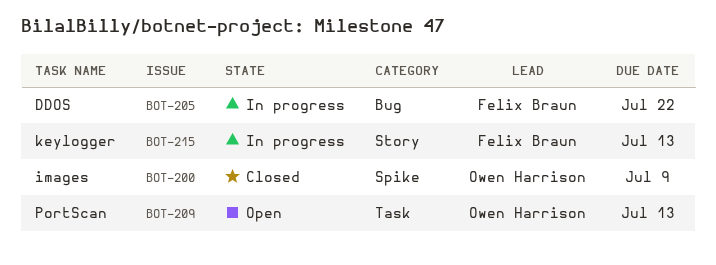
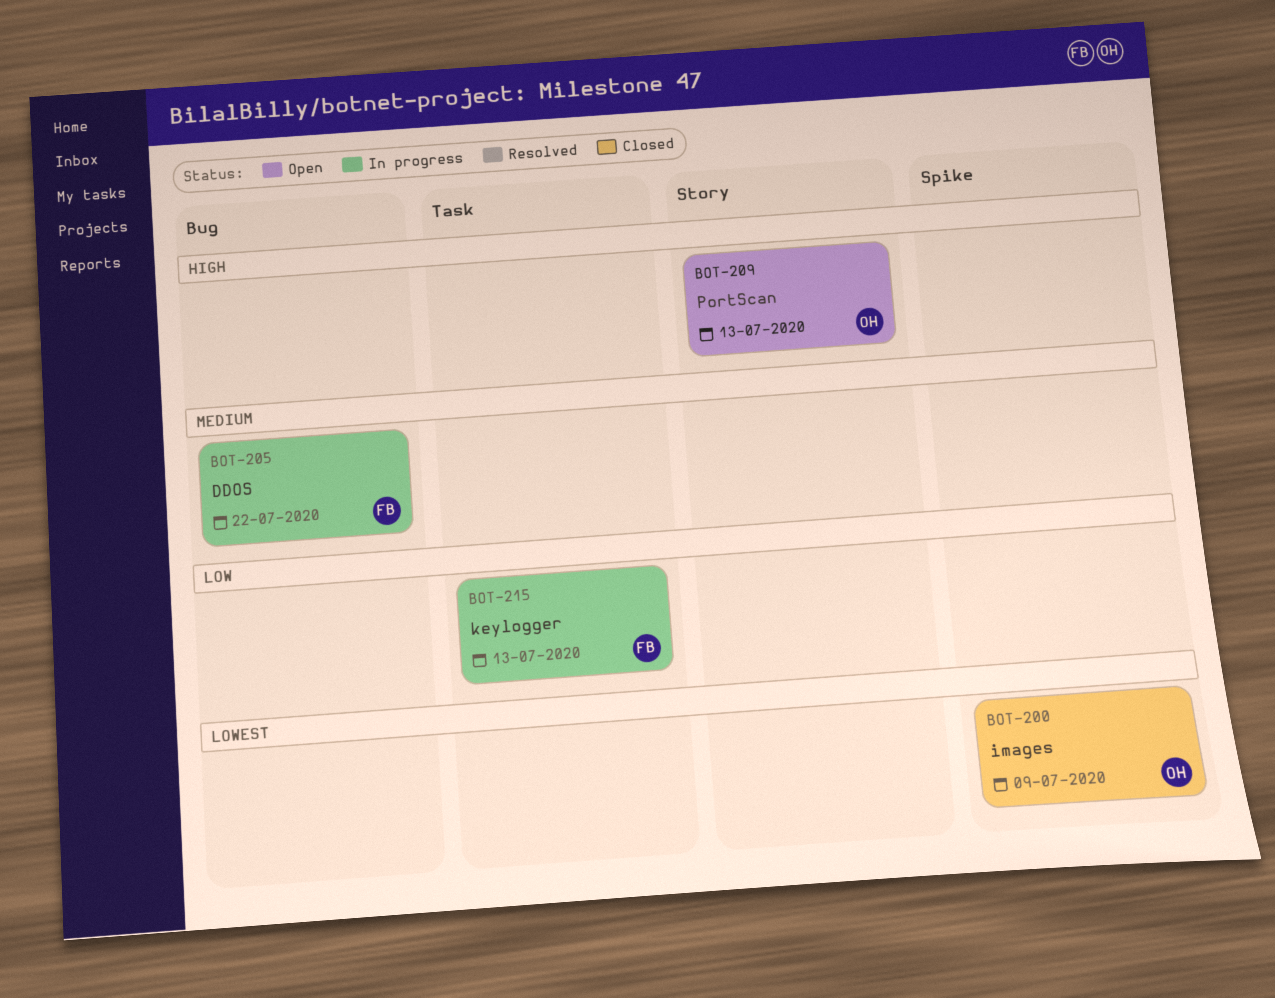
BOT-209, label: Task -> Story
BOT-215, label: Story -> Task

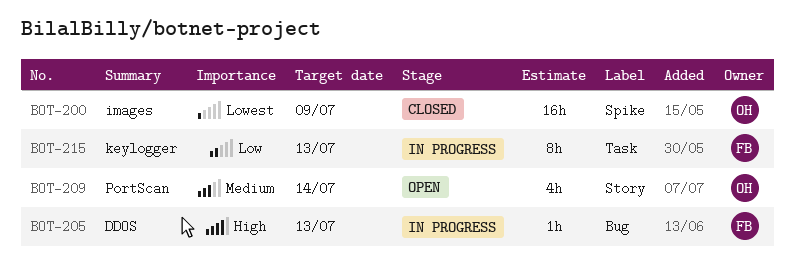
BOT-205, priority: Medium -> High
BOT-205, due: Jul 22 -> Jul 13
BOT-209, priority: High -> Medium
BOT-209, due: Jul 13 -> Jul 14

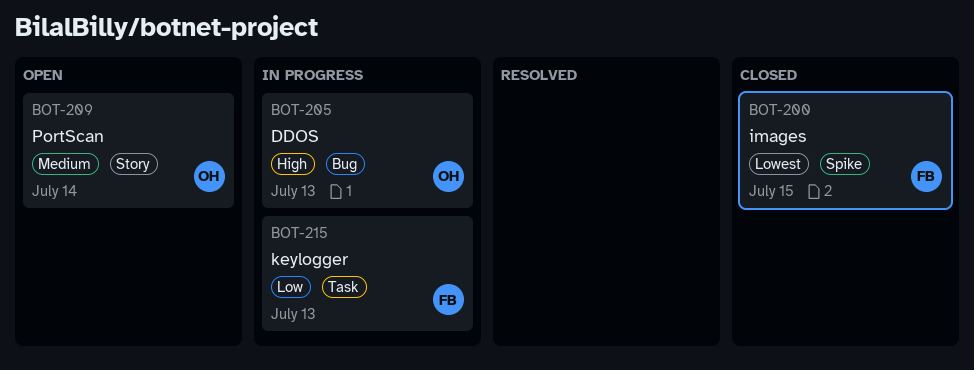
BOT-200, owner: OH -> FB
BOT-200, due: Jul 9 -> Jul 15
BOT-205, owner: FB -> OH

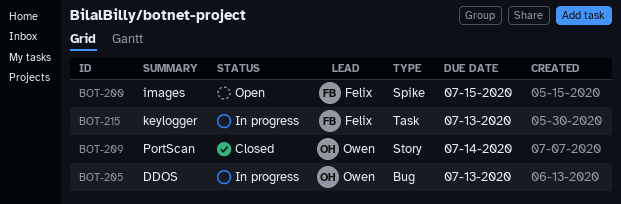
BOT-200, status: Closed -> Open
BOT-209, status: Open -> Closed

